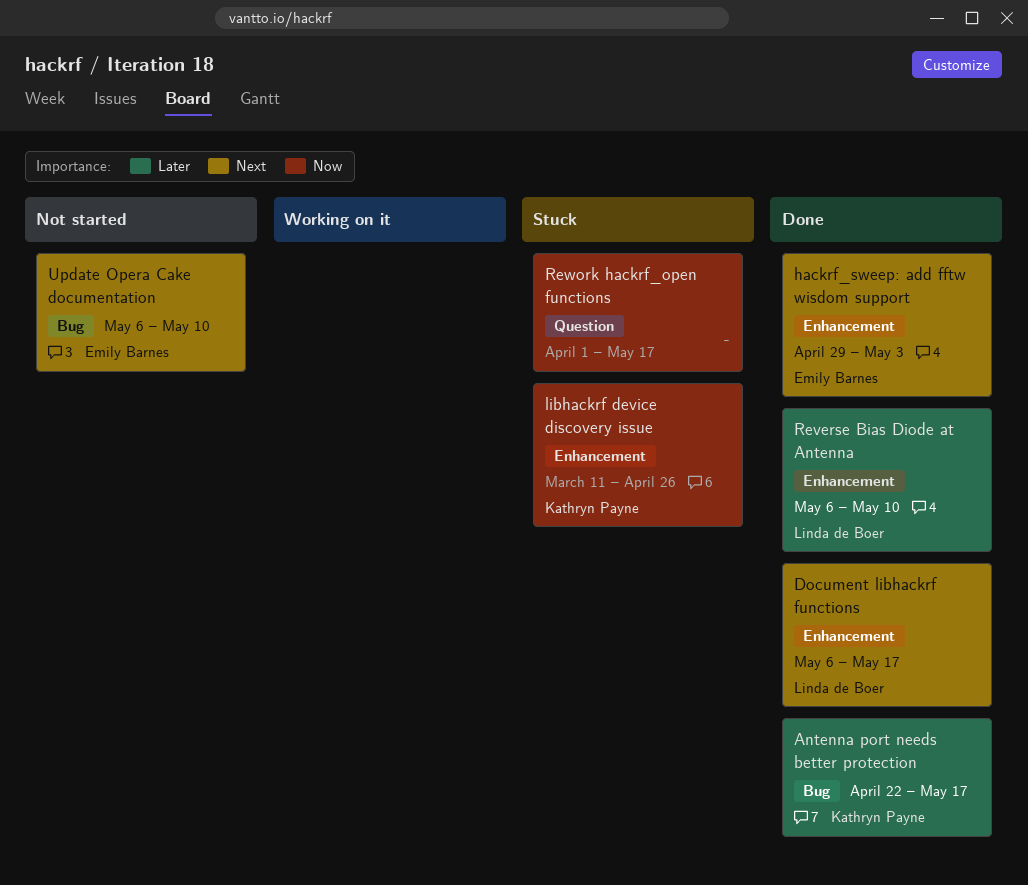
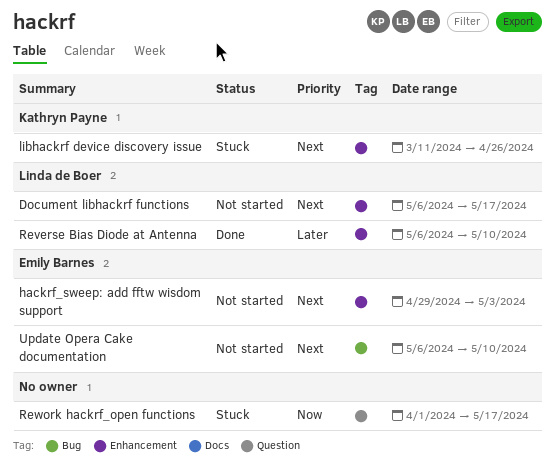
Antenna port needs better protection: present -> none
Document libhackrf functions, status: Done -> Not started
hackrf_sweep: add fftw wisdom support, status: Done -> Not started
libhackrf device discovery issue, priority: Now -> Next

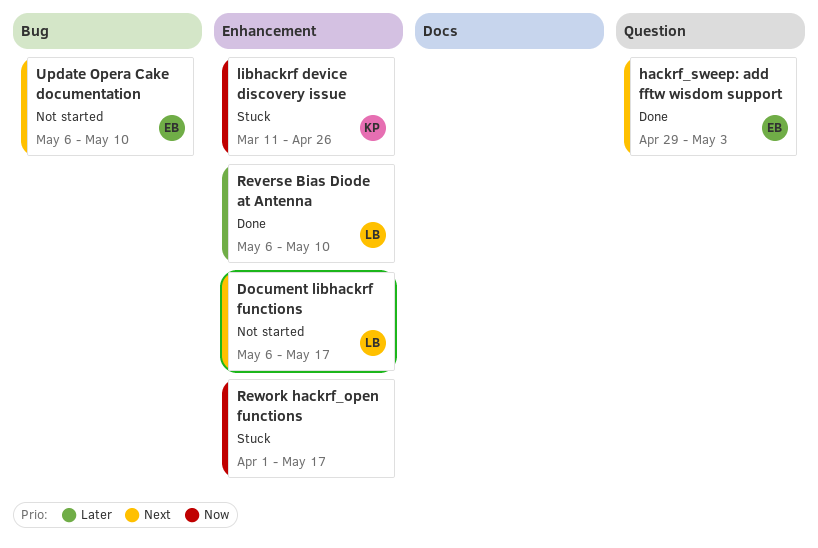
hackrf_sweep: add fftw wisdom support, status: Not started -> Done
hackrf_sweep: add fftw wisdom support, label: Enhancement -> Question
libhackrf device discovery issue, priority: Next -> Now
Rework hackrf_open functions, label: Question -> Enhancement

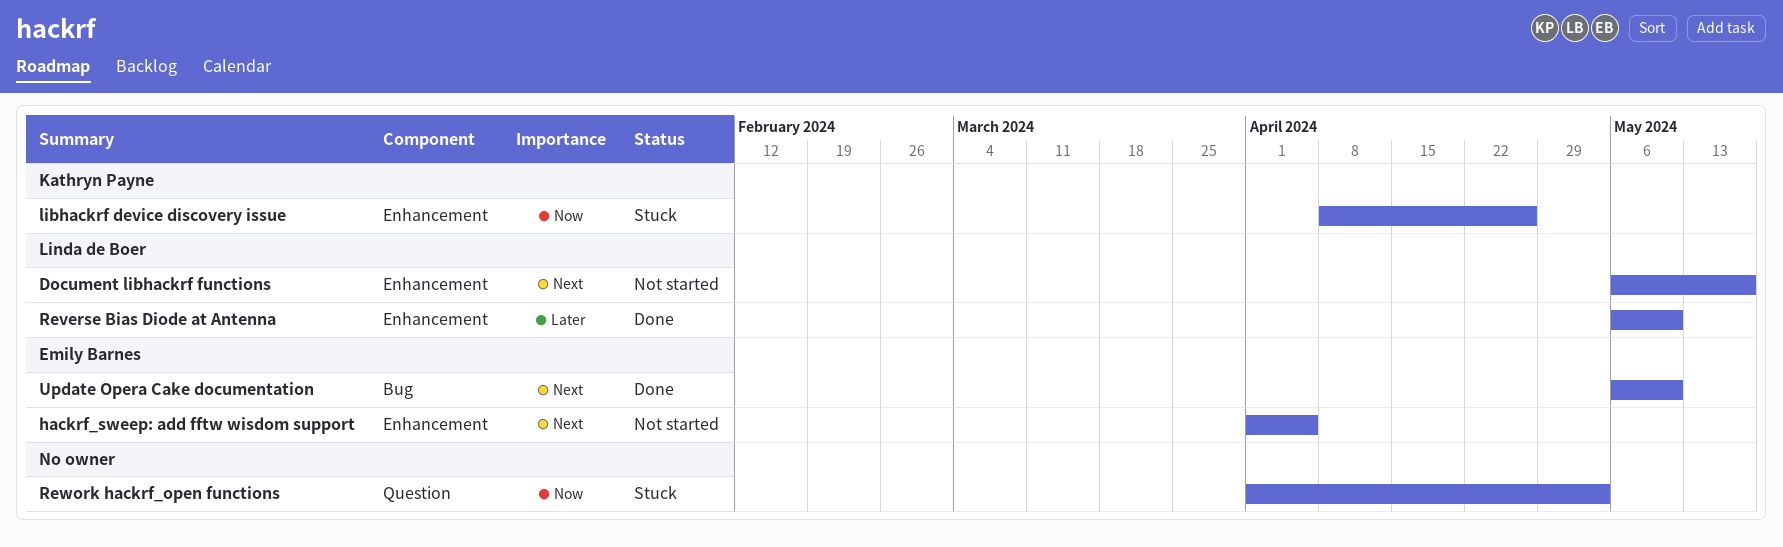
hackrf_sweep: add fftw wisdom support, status: Done -> Not started
hackrf_sweep: add fftw wisdom support, label: Question -> Enhancement
hackrf_sweep: add fftw wisdom support, start: Apr 29 -> Apr 1
hackrf_sweep: add fftw wisdom support, due: May 3 -> Apr 5
libhackrf device discovery issue, start: Mar 11 -> Apr 8
Rework hackrf_open functions, label: Enhancement -> Question
Rework hackrf_open functions, due: May 17 -> May 3
Update Opera Cake documentation, status: Not started -> Done

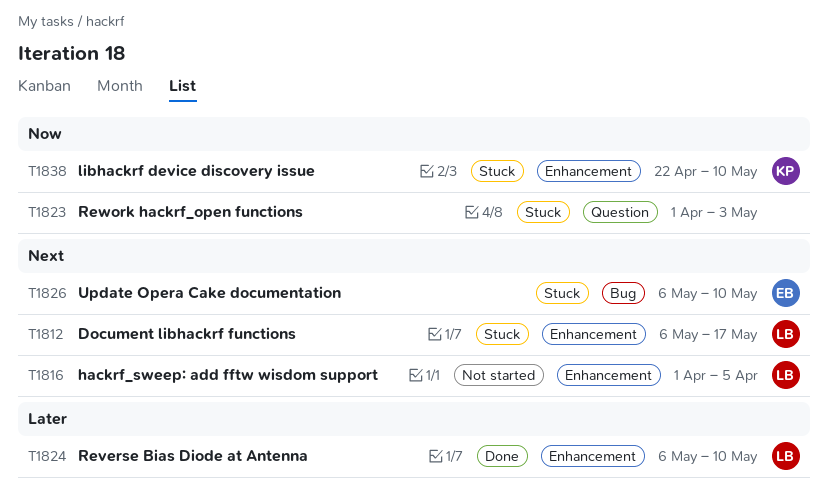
Document libhackrf functions, status: Not started -> Stuck
hackrf_sweep: add fftw wisdom support, owner: Emily Barnes -> Linda de Boer
libhackrf device discovery issue, start: Apr 8 -> Apr 22
libhackrf device discovery issue, due: Apr 26 -> May 10
Update Opera Cake documentation, status: Done -> Stuck

